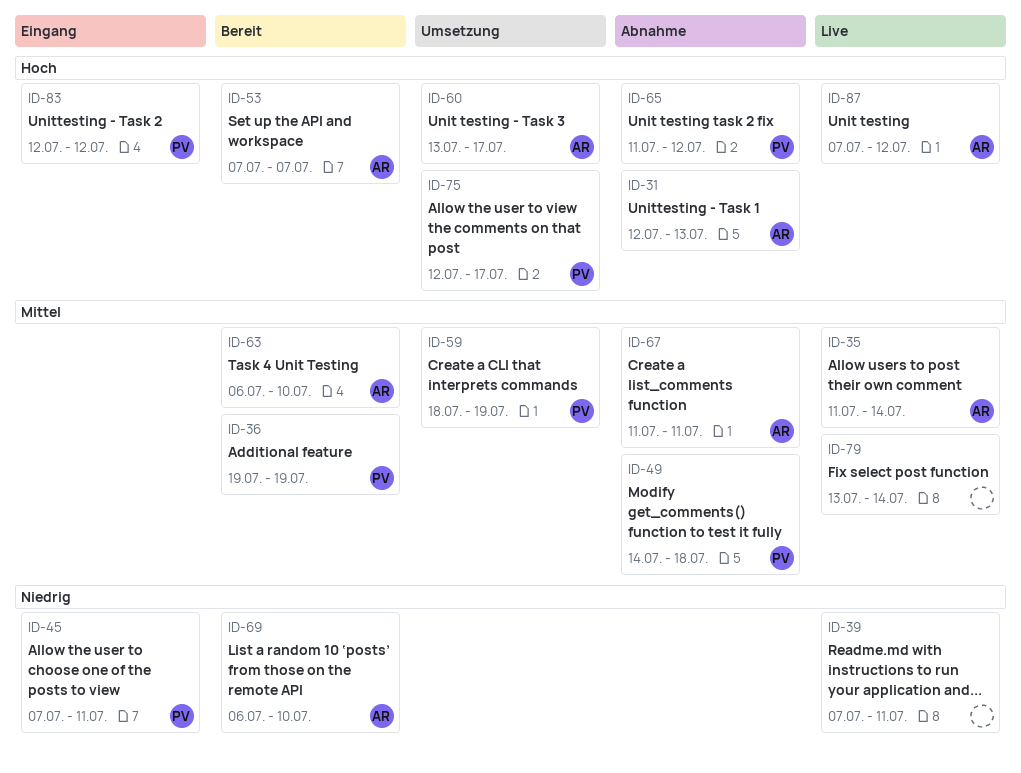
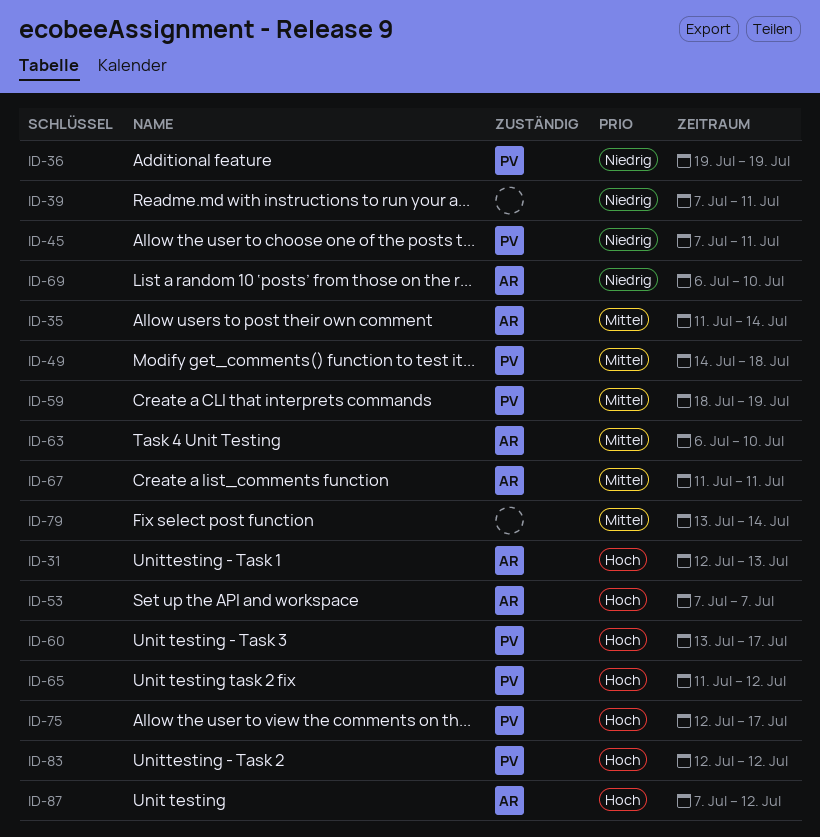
ID-36, priority: Mittel -> Niedrig
ID-60, owner: AR -> PV

